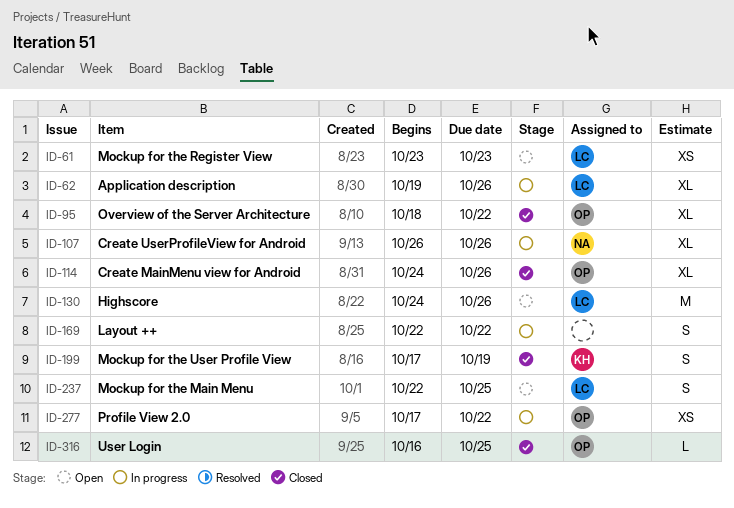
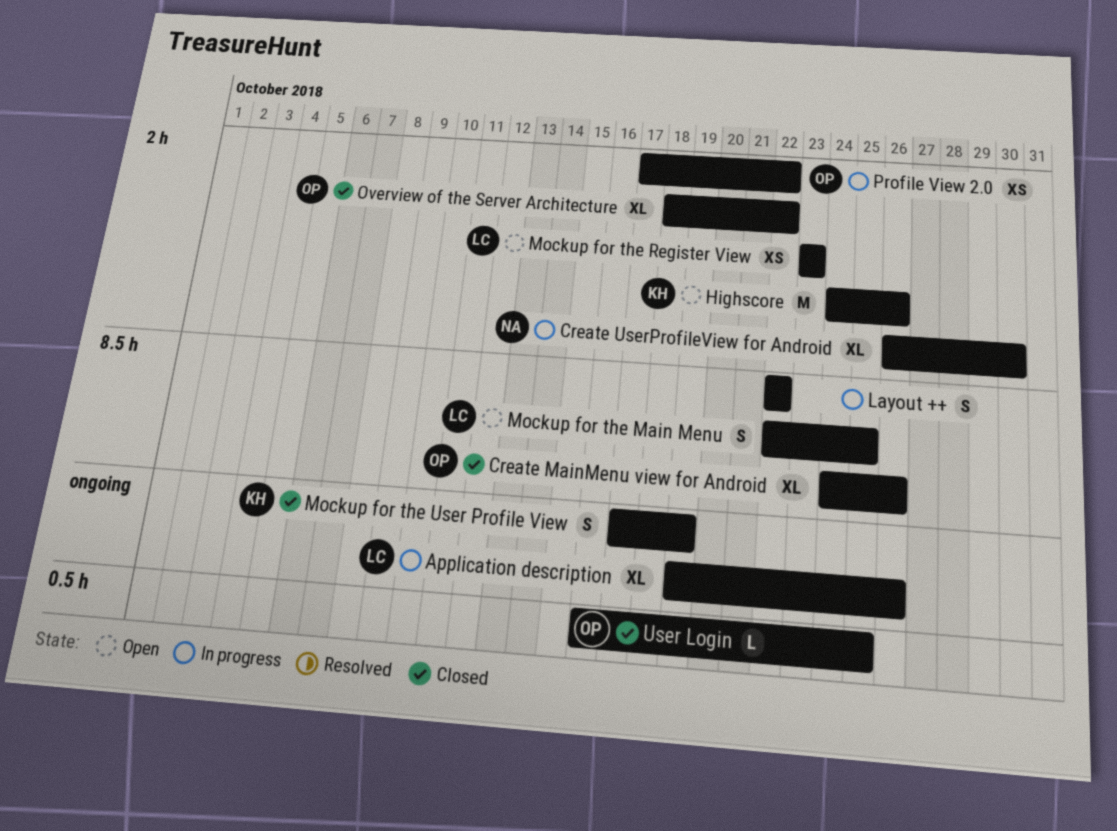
Create UserProfileView for Android, due: Oct 26 -> Oct 30
Highscore, owner: LC -> KH

